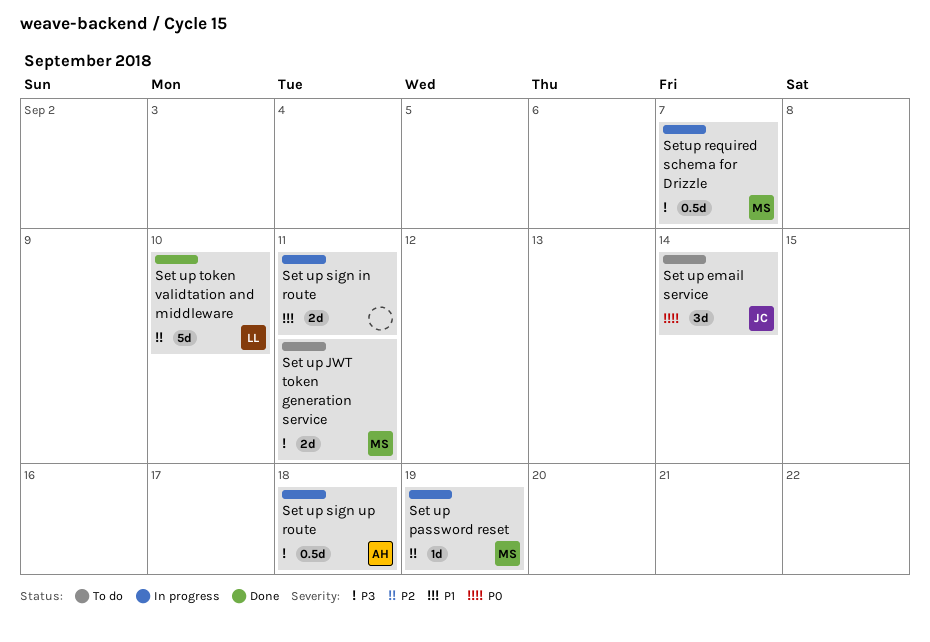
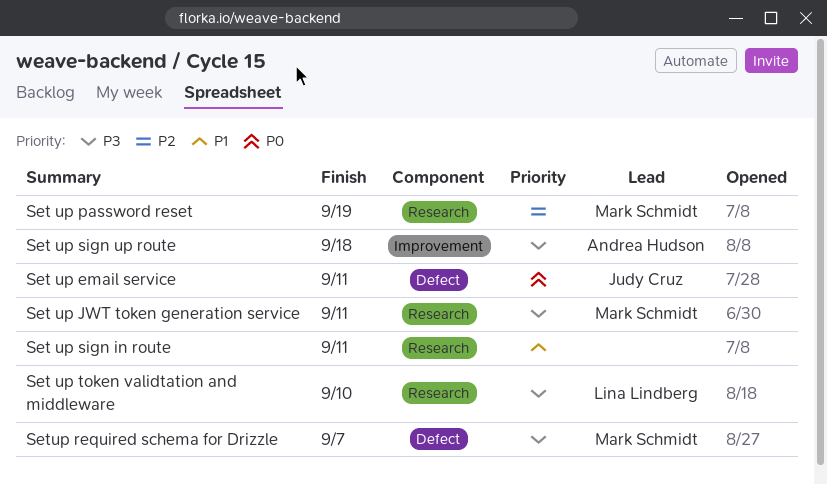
Set up email service, due: Sep 14 -> Sep 11
Set up token validtation and middleware, priority: P2 -> P3

